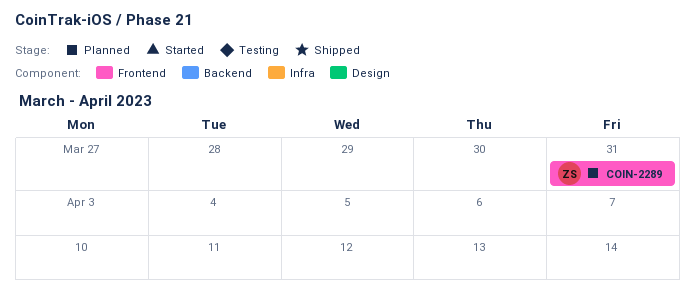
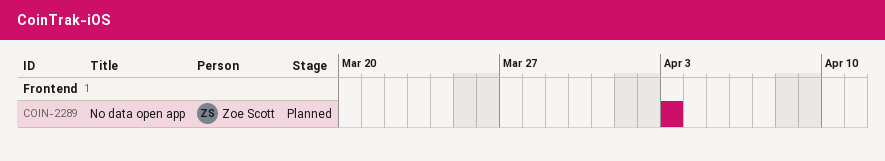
COIN-2289, start: Mar 31 -> Apr 3
COIN-2289, due: Mar 31 -> Apr 3

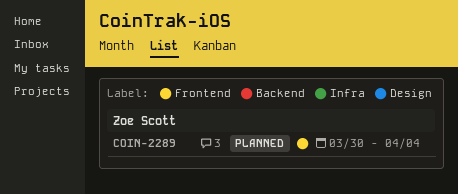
COIN-2289, start: Apr 3 -> Mar 30
COIN-2289, due: Apr 3 -> Apr 4

